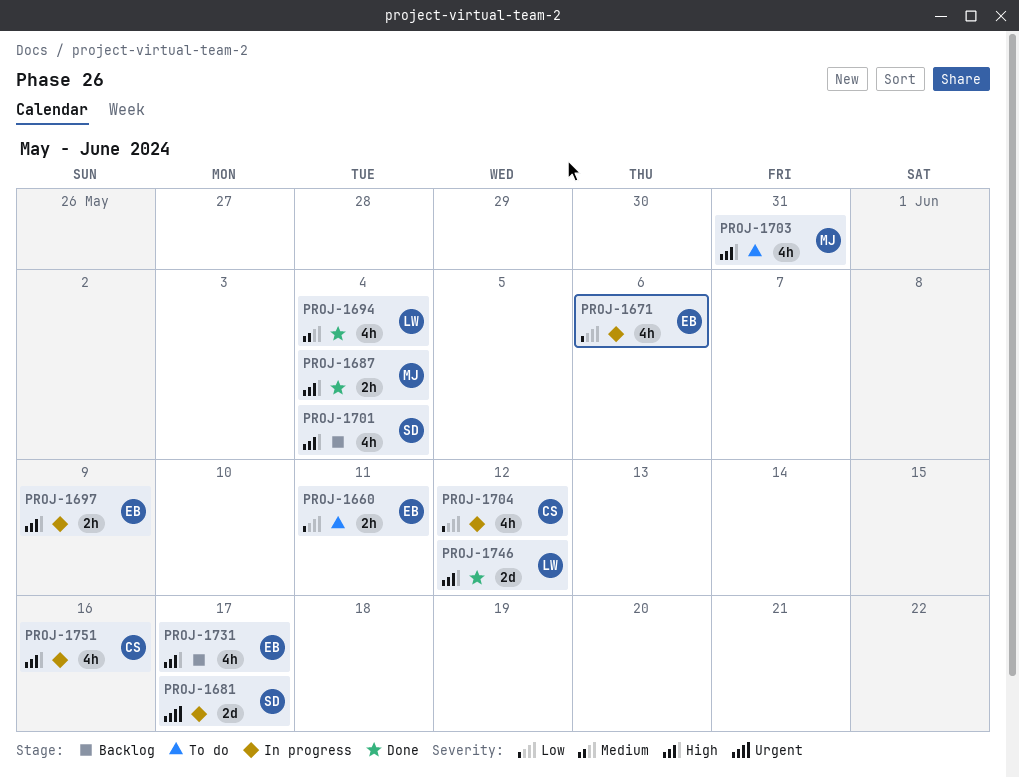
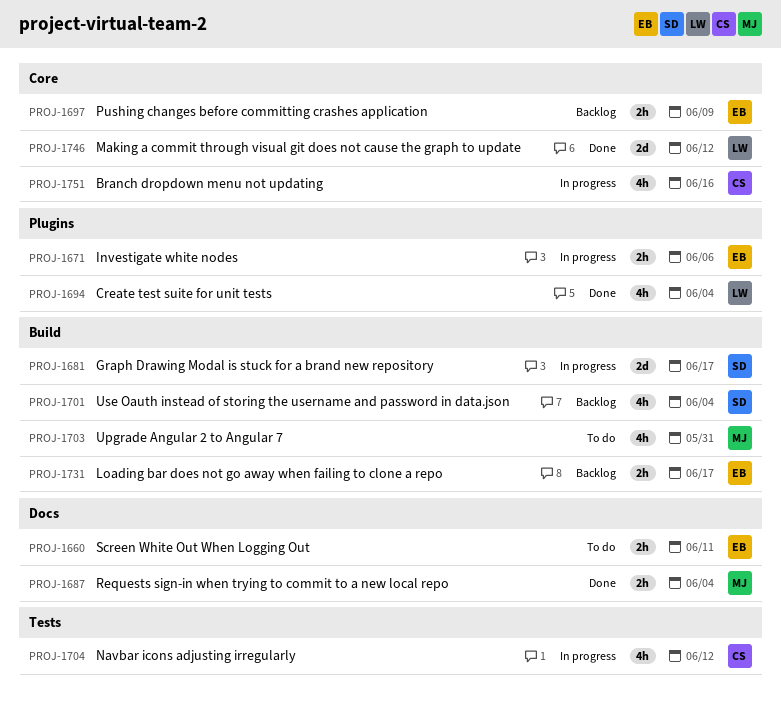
PROJ-1671, estimate: 4h -> 2h
PROJ-1697, status: In progress -> Backlog
PROJ-1731, estimate: 4h -> 2h

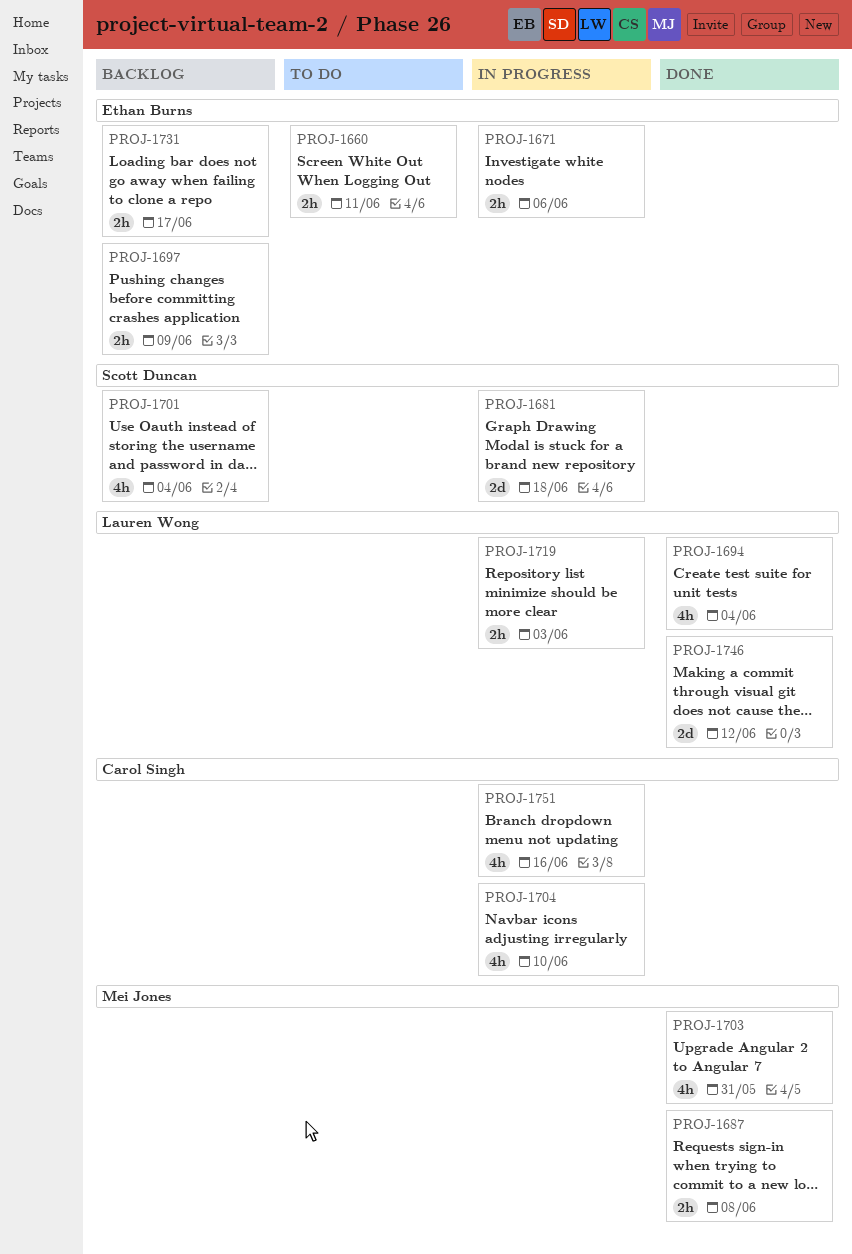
PROJ-1681, due: Jun 17 -> Jun 18
PROJ-1687, due: Jun 4 -> Jun 8
PROJ-1703, status: To do -> Done
PROJ-1704, due: Jun 12 -> Jun 10
PROJ-1719: none -> present

